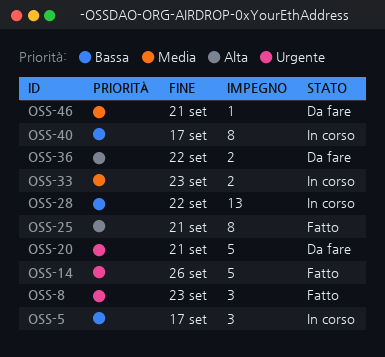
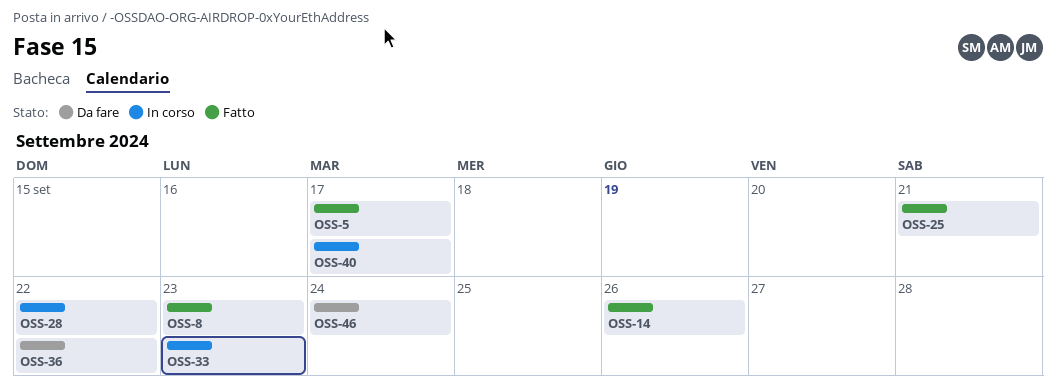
OSS-5, status: In corso -> Fatto
OSS-20: present -> none
OSS-46, due: Sep 21 -> Sep 24

